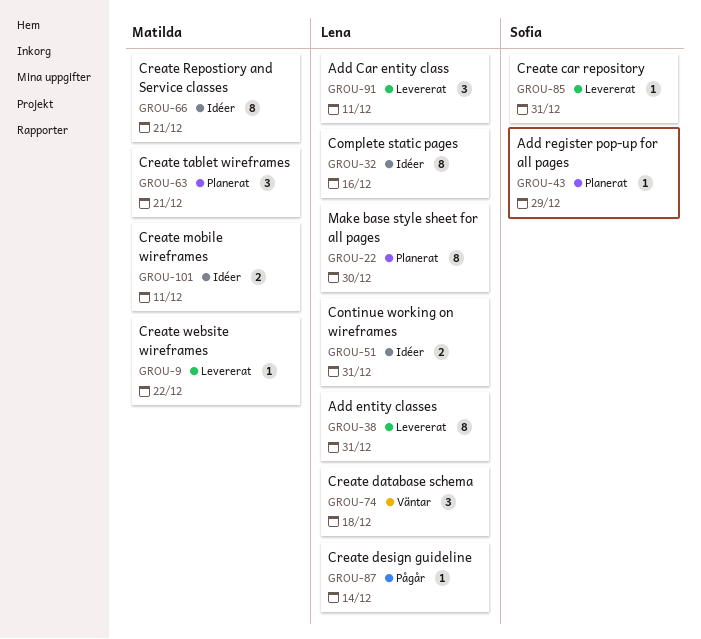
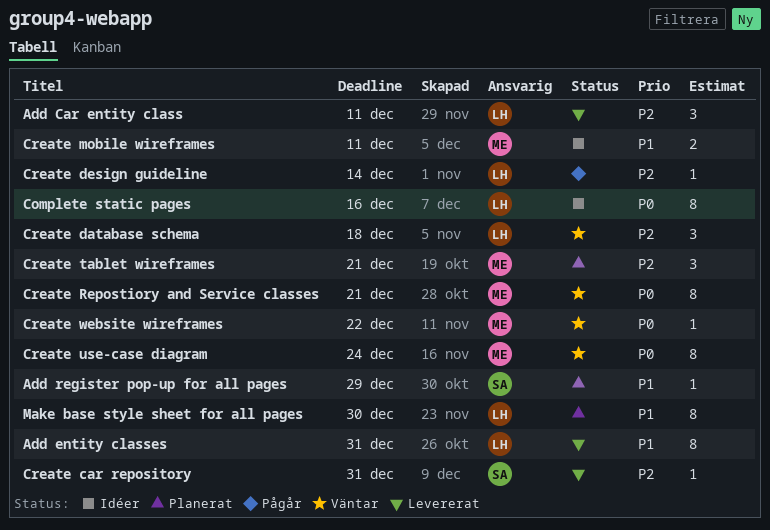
Continue working on wireframes: present -> none
Create Repostiory and Service classes, status: Idéer -> Väntar
Create use-case diagram: none -> present
Create website wireframes, status: Levererat -> Väntar

